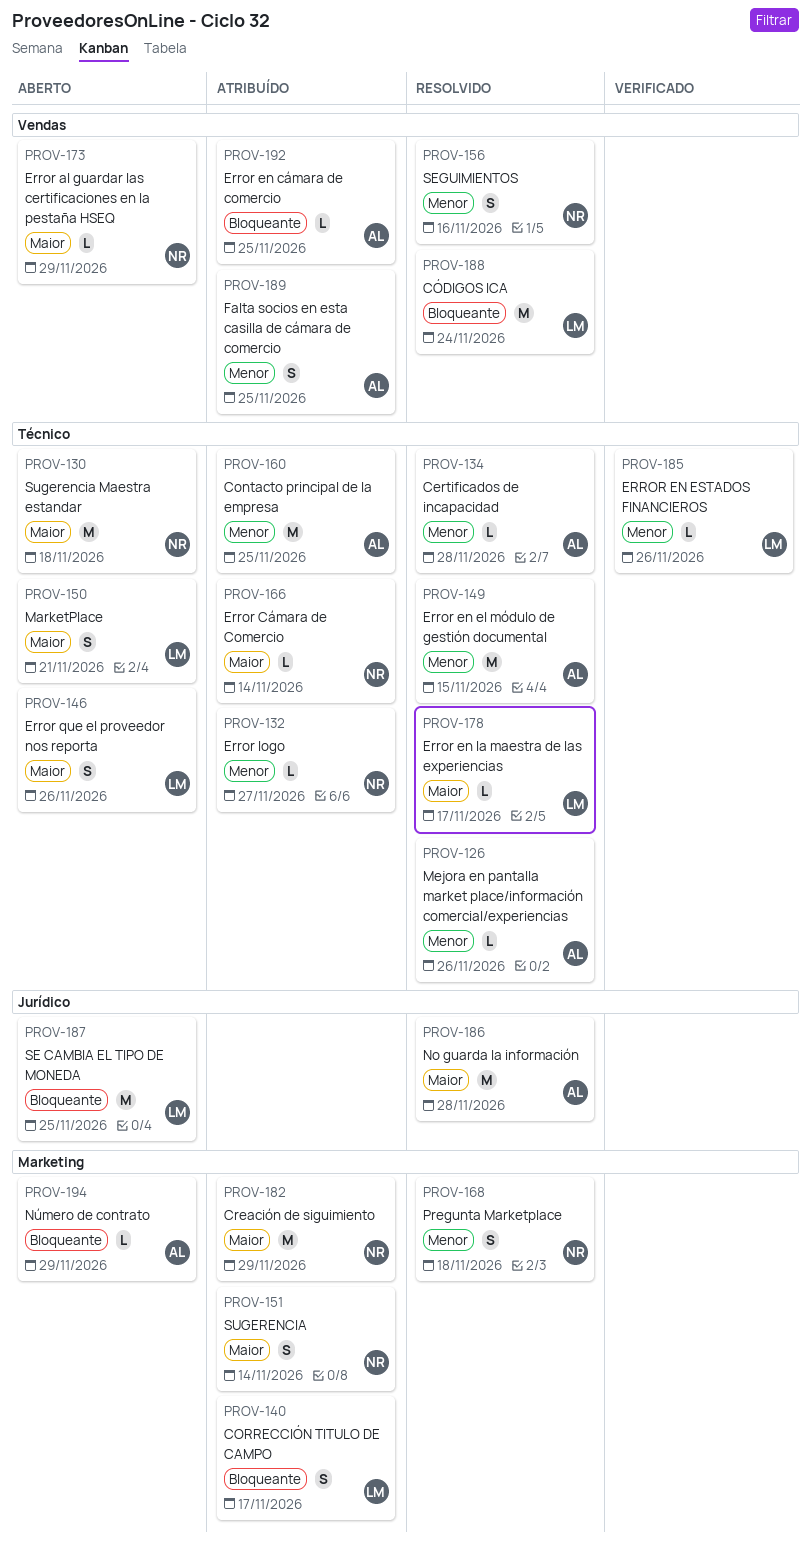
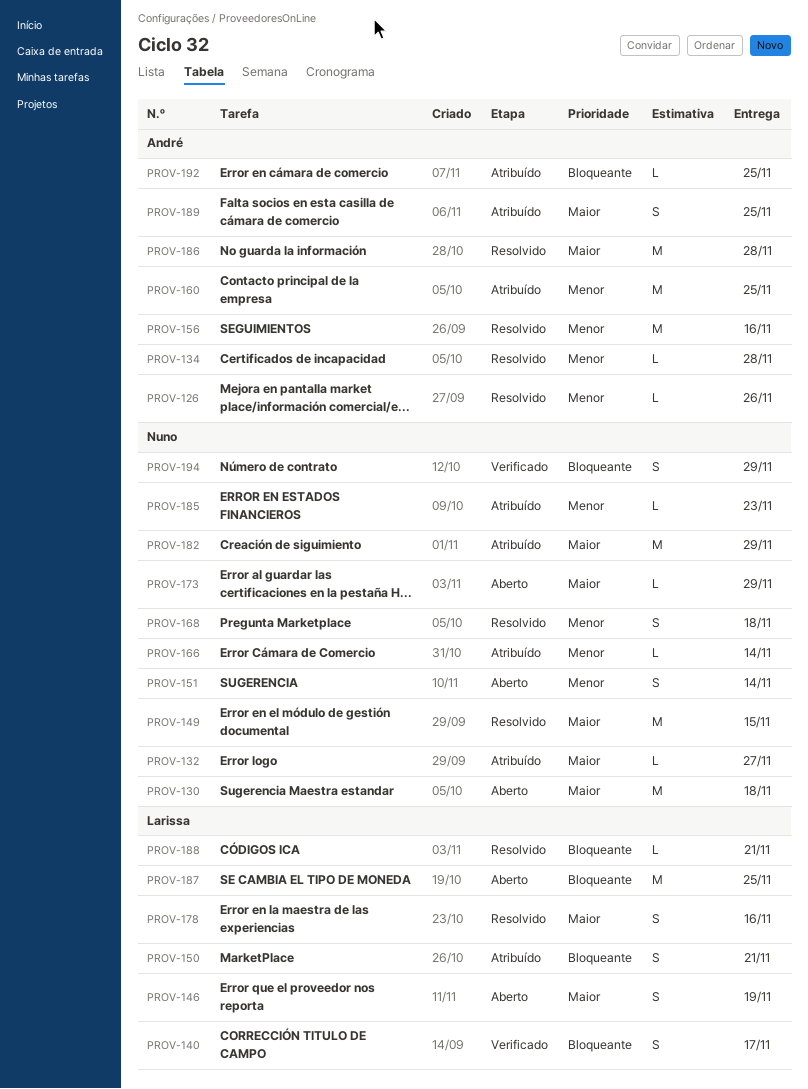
PROV-132, priority: Menor -> Maior
PROV-140, status: Atribuído -> Verificado
PROV-146, due: Nov 26 -> Nov 19
PROV-149, owner: André -> Nuno
PROV-149, priority: Menor -> Maior
PROV-150, status: Aberto -> Atribuído
PROV-150, priority: Maior -> Bloqueante
PROV-151, status: Atribuído -> Aberto
PROV-151, priority: Maior -> Menor
PROV-156, owner: Nuno -> André
PROV-156, estimate: S -> M
PROV-166, priority: Maior -> Menor
PROV-178, estimate: L -> S
PROV-178, due: Nov 17 -> Nov 16
PROV-185, status: Verificado -> Atribuído
PROV-185, owner: Larissa -> Nuno
PROV-185, due: Nov 26 -> Nov 23
PROV-188, estimate: M -> L
PROV-188, due: Nov 24 -> Nov 21
PROV-189, priority: Menor -> Maior
PROV-194, status: Aberto -> Verificado
PROV-194, owner: André -> Nuno
PROV-194, estimate: L -> S

